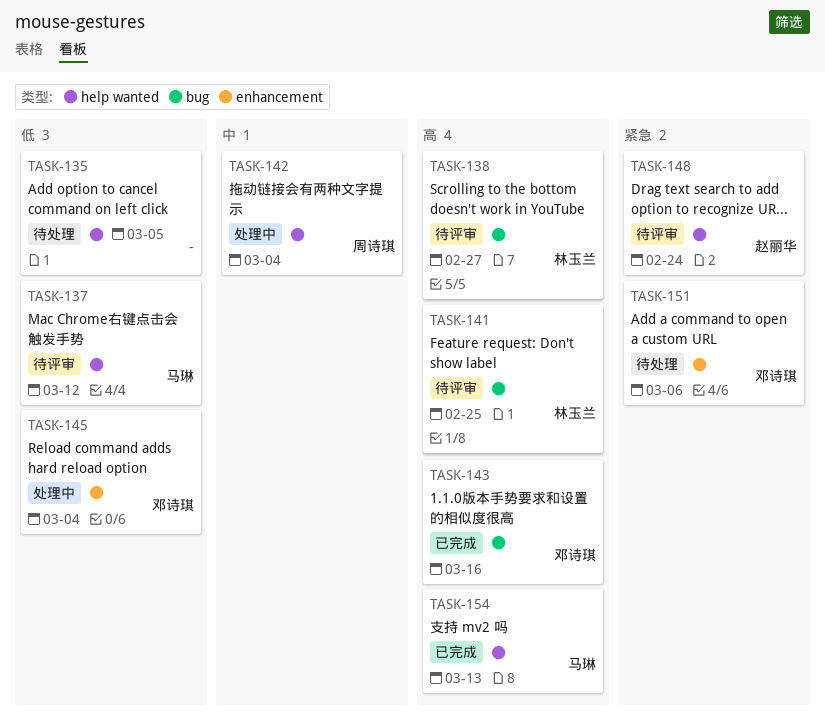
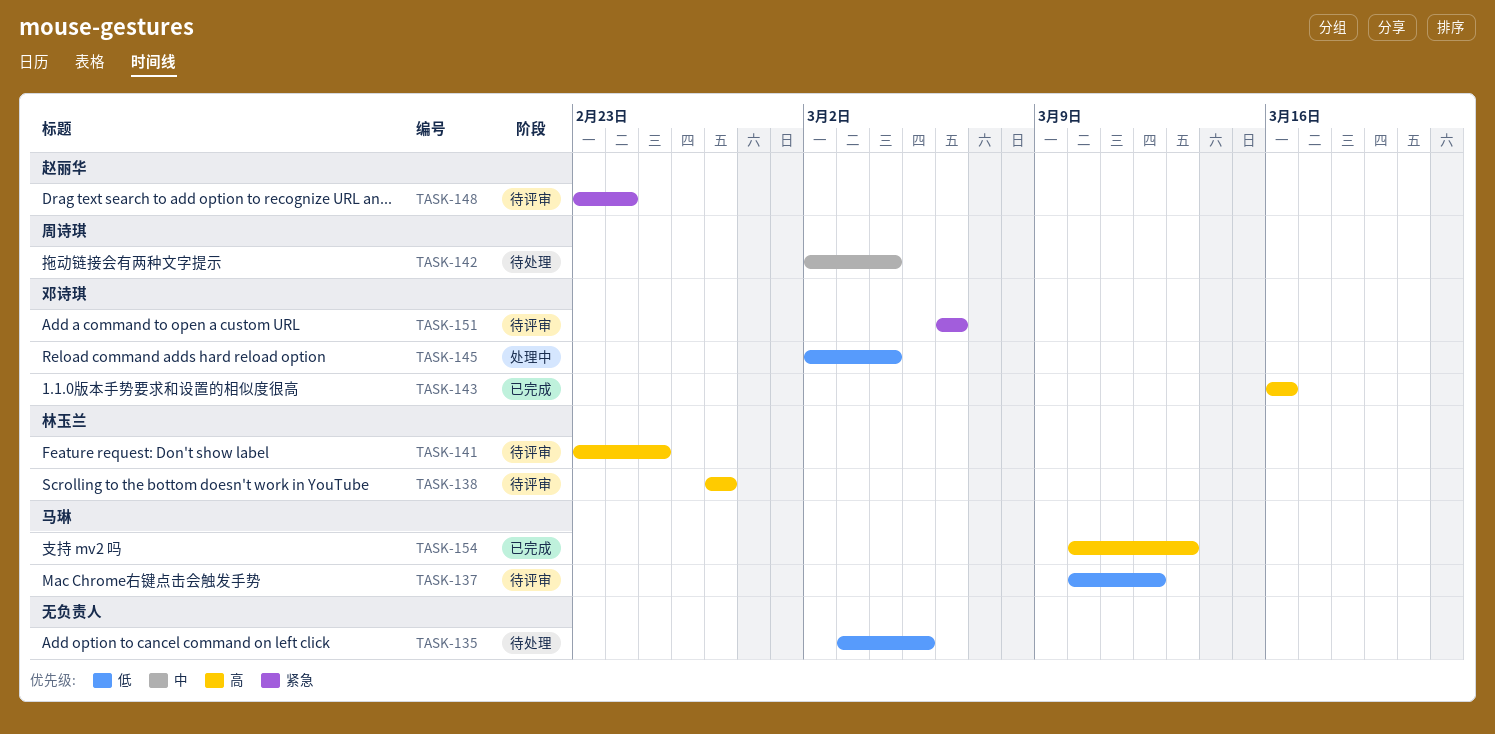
TASK-142, status: 处理中 -> 待处理
TASK-151, status: 待处理 -> 待评审

